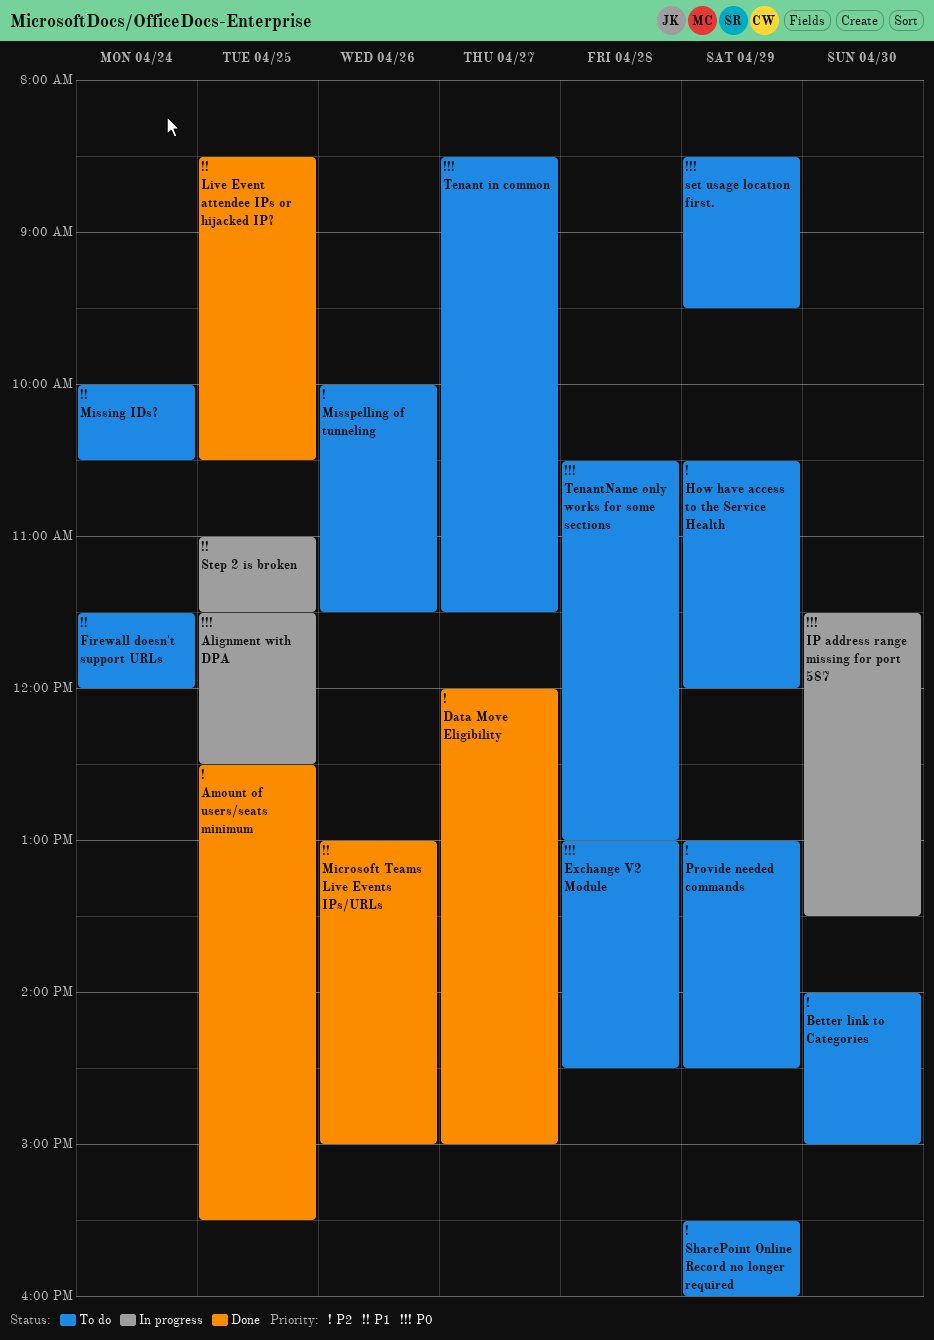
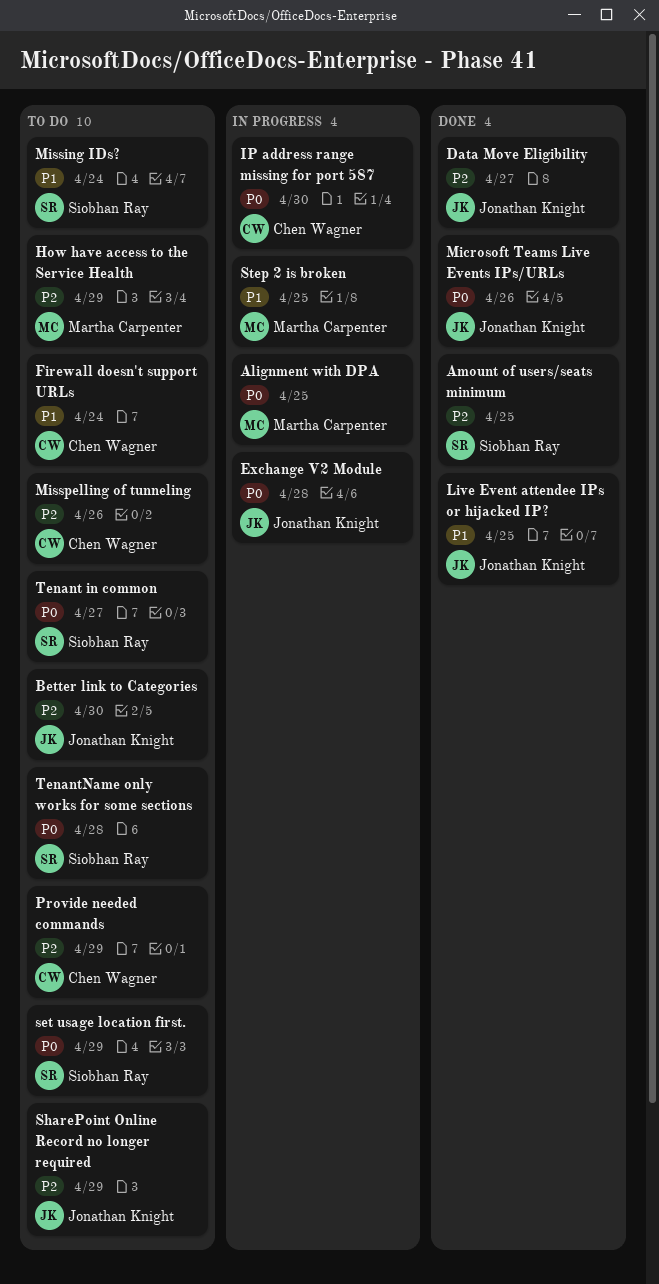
Exchange V2 Module, status: To do -> In progress
Microsoft Teams Live Events IPs/URLs, priority: P1 -> P0

